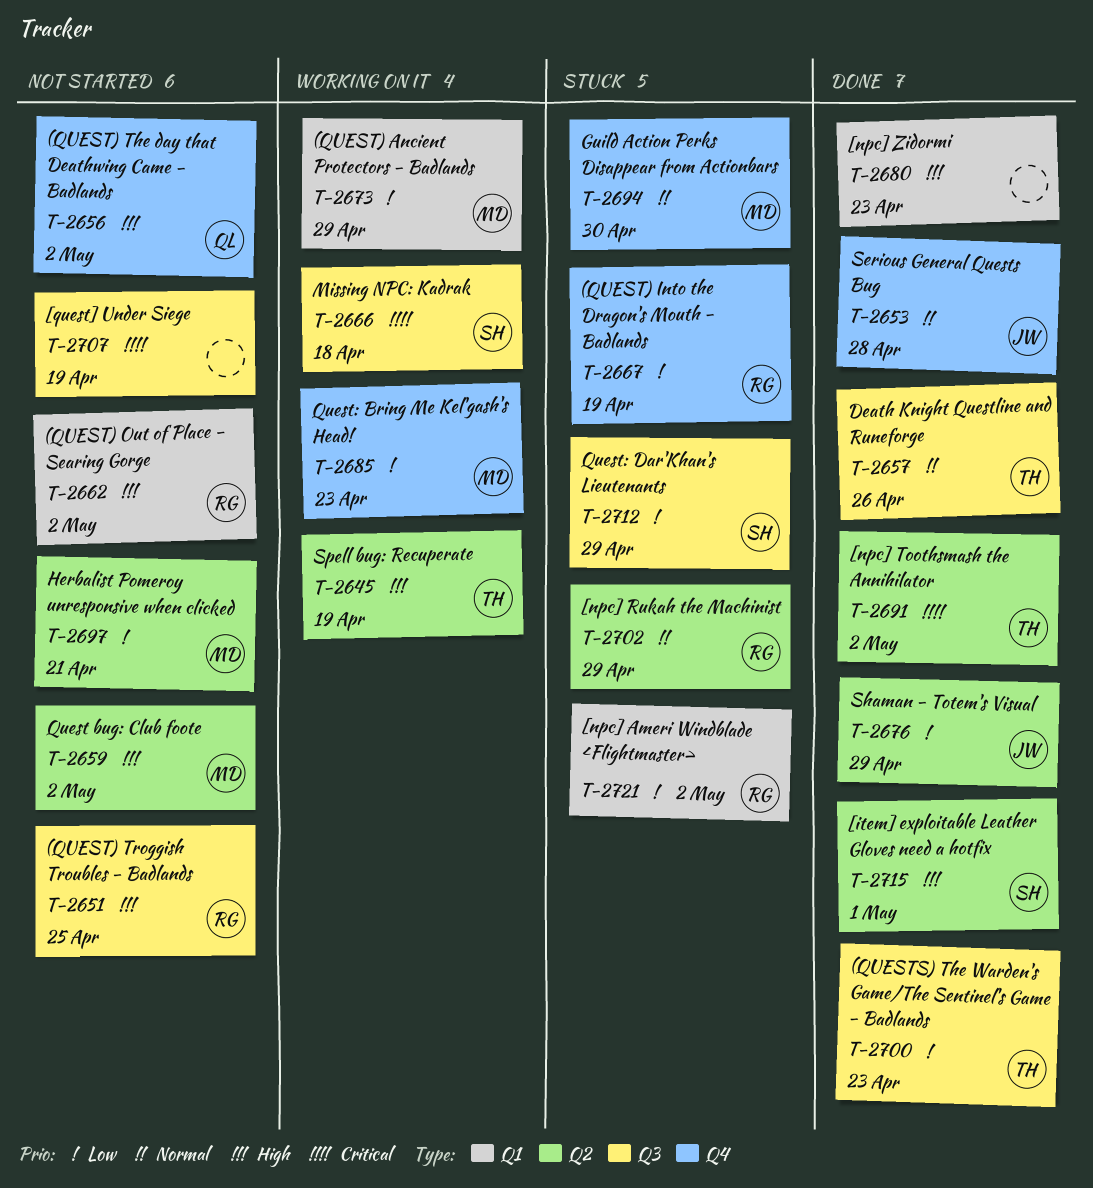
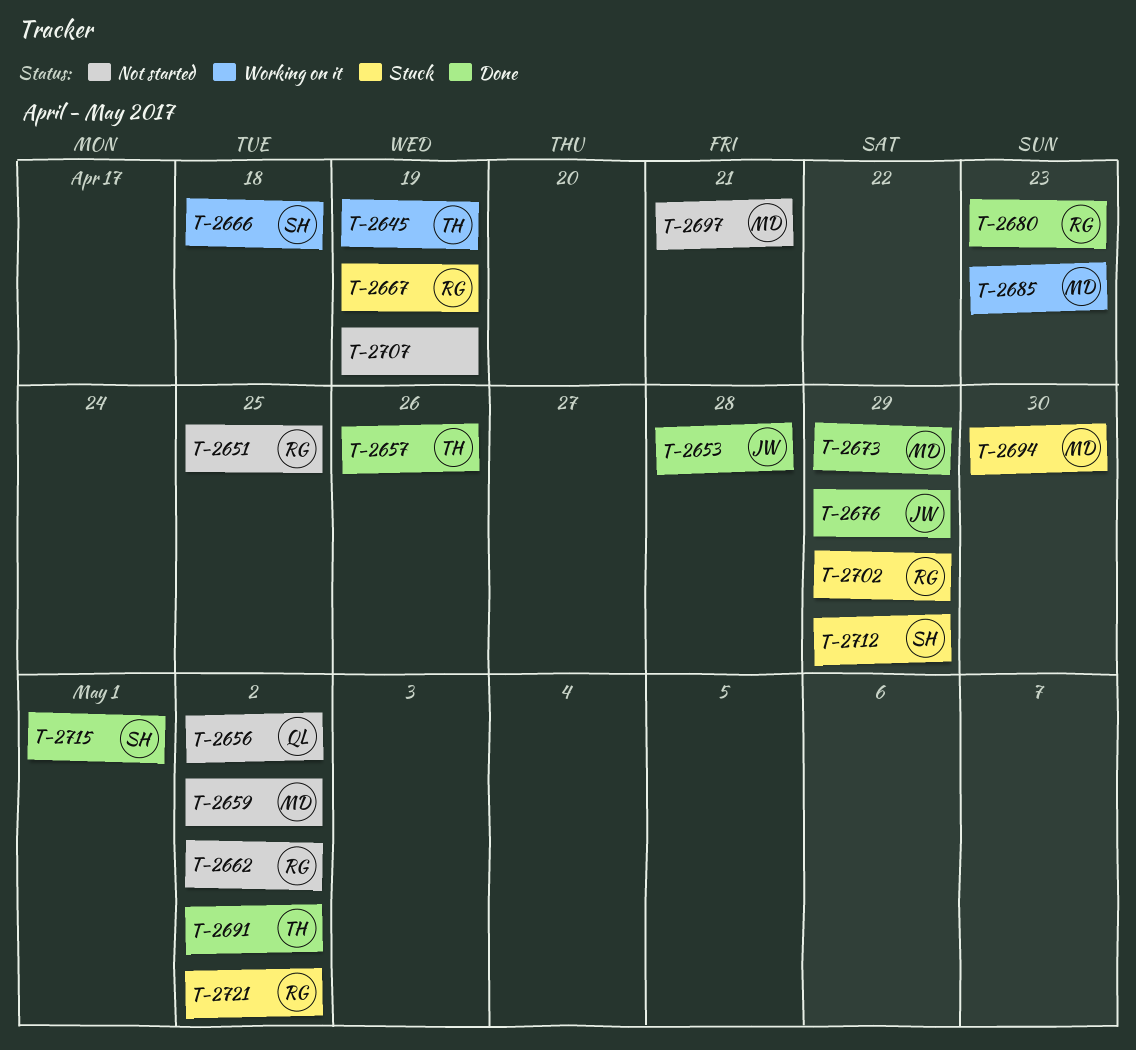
T-2673, status: Working on it -> Done
T-2680, owner: none -> RG
T-2700: present -> none

